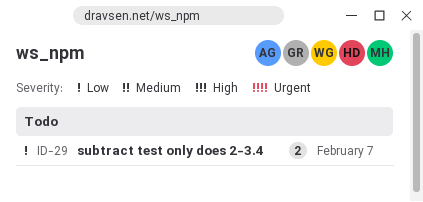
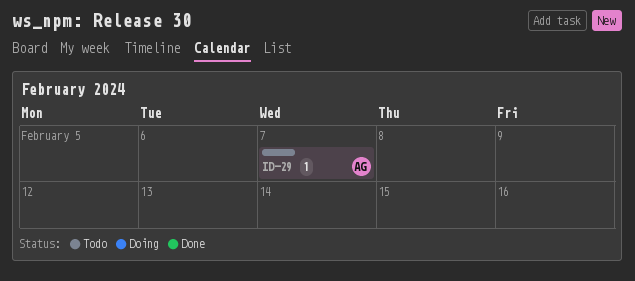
ID-29, estimate: 2 -> 1

